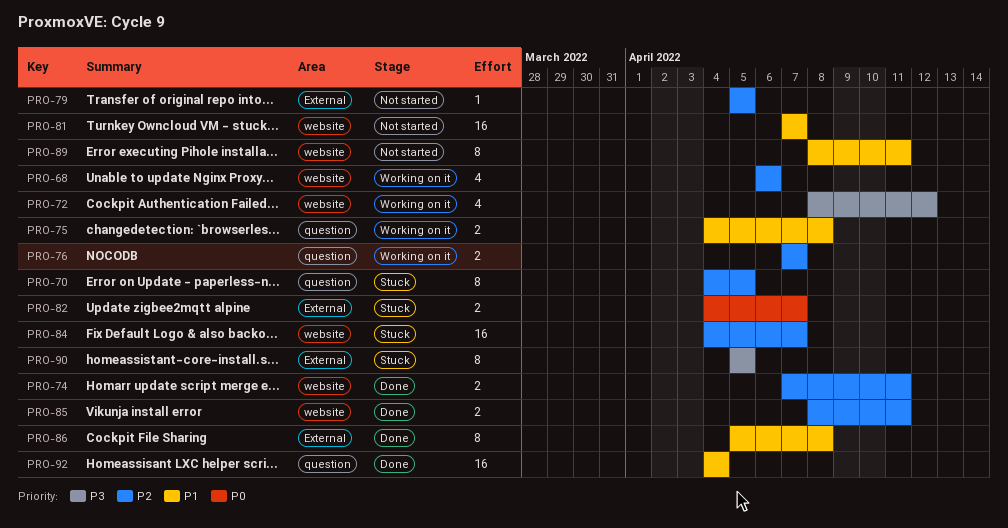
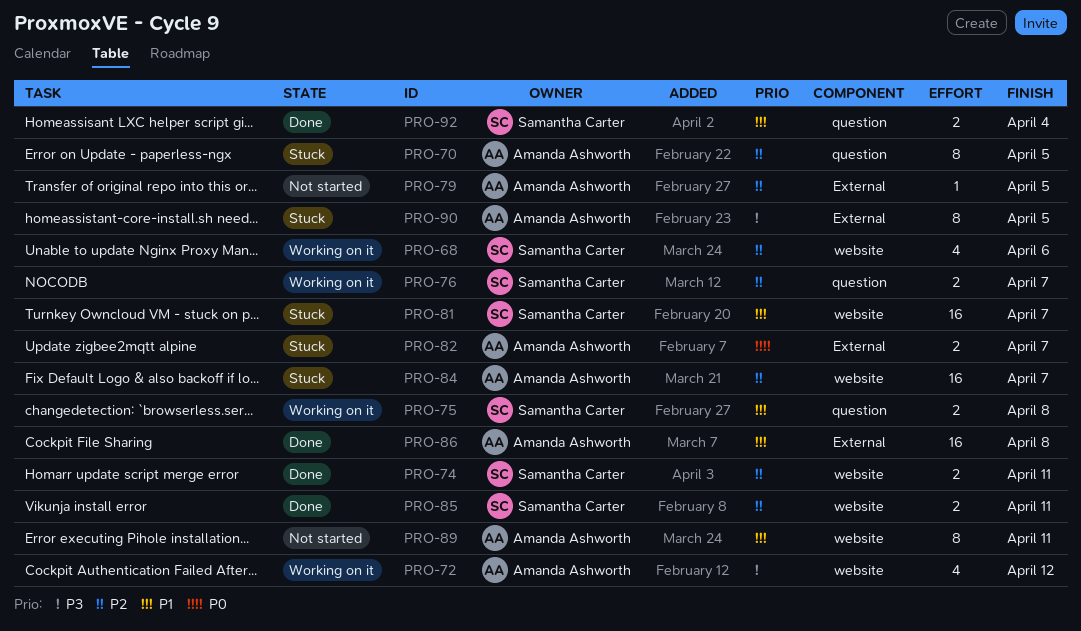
PRO-81, status: Not started -> Stuck
PRO-86, estimate: 8 -> 16
PRO-92, estimate: 16 -> 2

